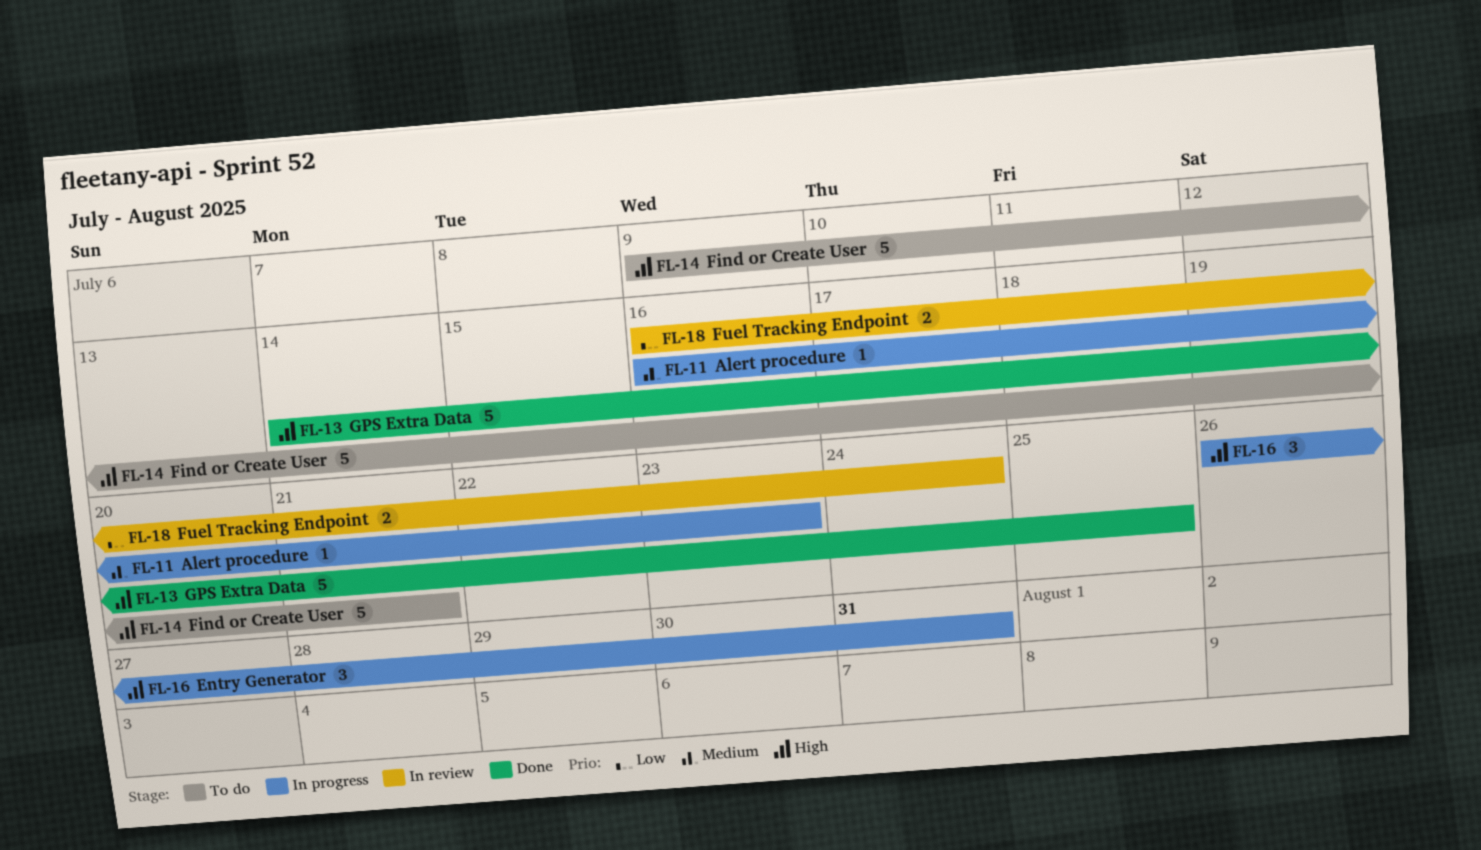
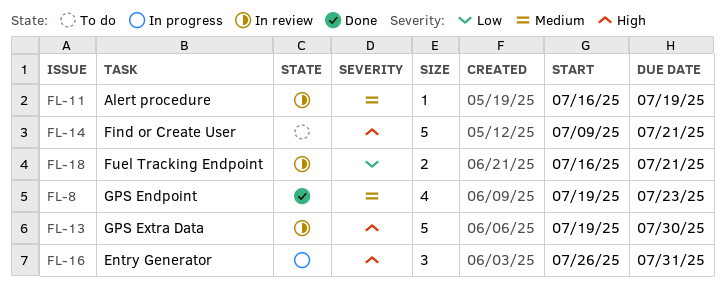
FL-8: none -> present
FL-11, status: In progress -> In review
FL-11, due: Jul 23 -> Jul 19
FL-13, status: Done -> In review
FL-13, start: Jul 14 -> Jul 19
FL-13, due: Jul 25 -> Jul 30
FL-18, due: Jul 24 -> Jul 21

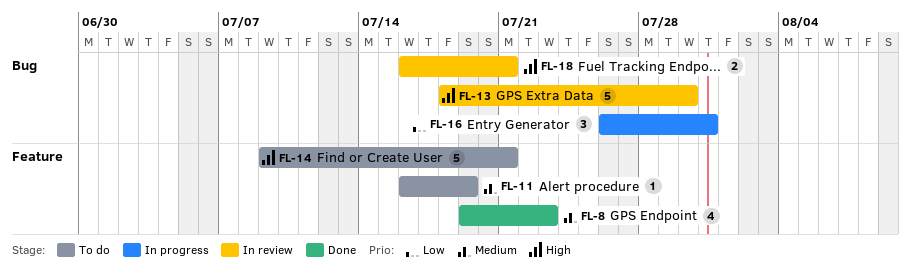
FL-11, status: In review -> To do
FL-13, start: Jul 19 -> Jul 18
FL-16, priority: High -> Low
FL-18, priority: Low -> High

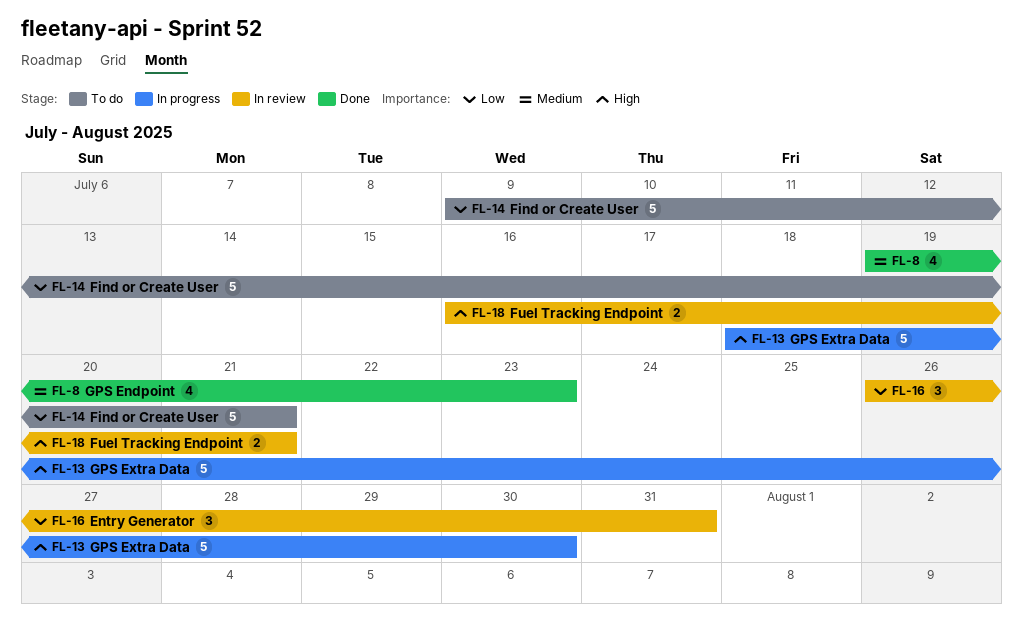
FL-11: present -> none
FL-13, status: In review -> In progress
FL-14, priority: High -> Low
FL-16, status: In progress -> In review

